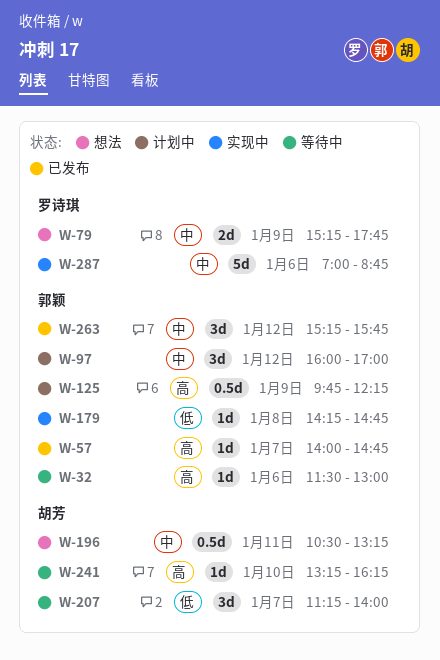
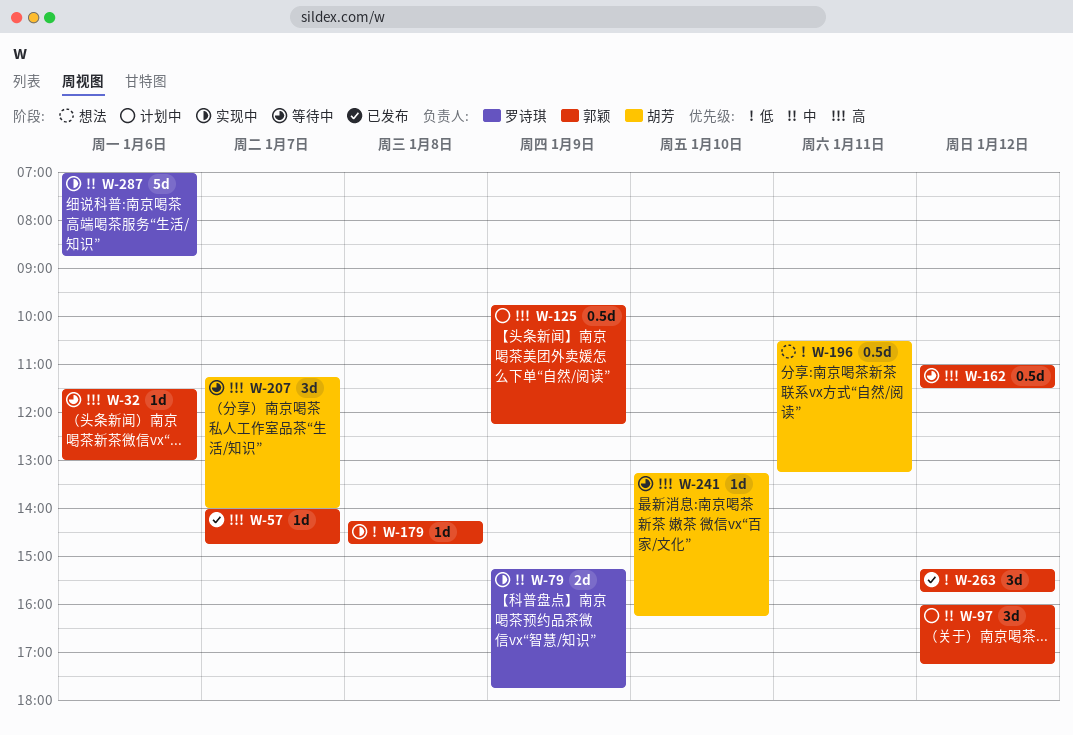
W-79, status: 想法 -> 实现中
W-97, ends: 17:00 -> 17:15
W-162: none -> present
W-196, priority: 中 -> 低
W-207, priority: 低 -> 高
W-263, priority: 中 -> 低

